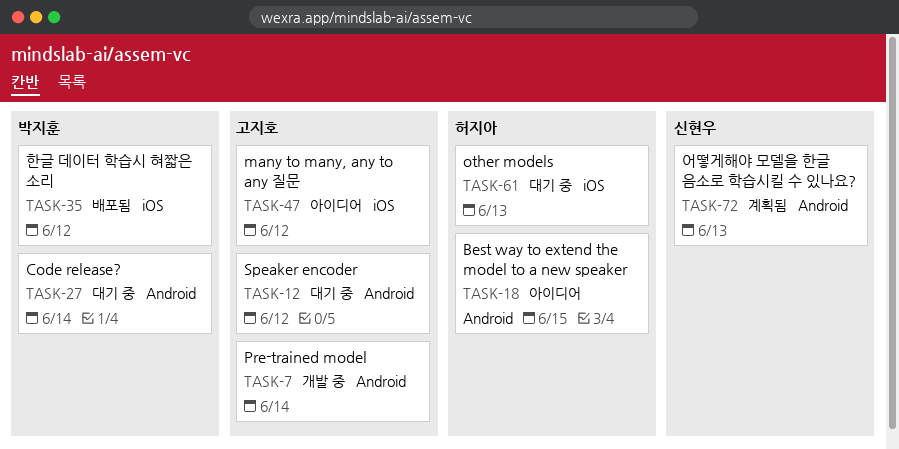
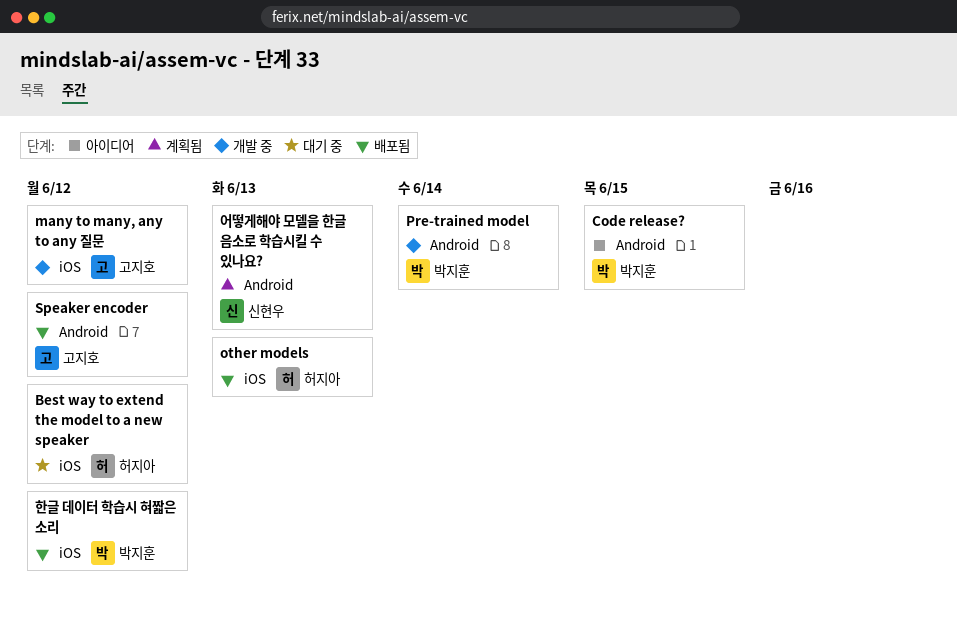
Best way to extend the model to a new speaker, status: 아이디어 -> 대기 중
Best way to extend the model to a new speaker, label: Android -> iOS
Best way to extend the model to a new speaker, due: Jun 15 -> Jun 12
Code release?, status: 대기 중 -> 아이디어
Code release?, due: Jun 14 -> Jun 15
many to many, any to any 질문, status: 아이디어 -> 개발 중
other models, status: 대기 중 -> 배포됨
Pre-trained model, owner: 고지호 -> 박지훈
Speaker encoder, status: 대기 중 -> 배포됨

